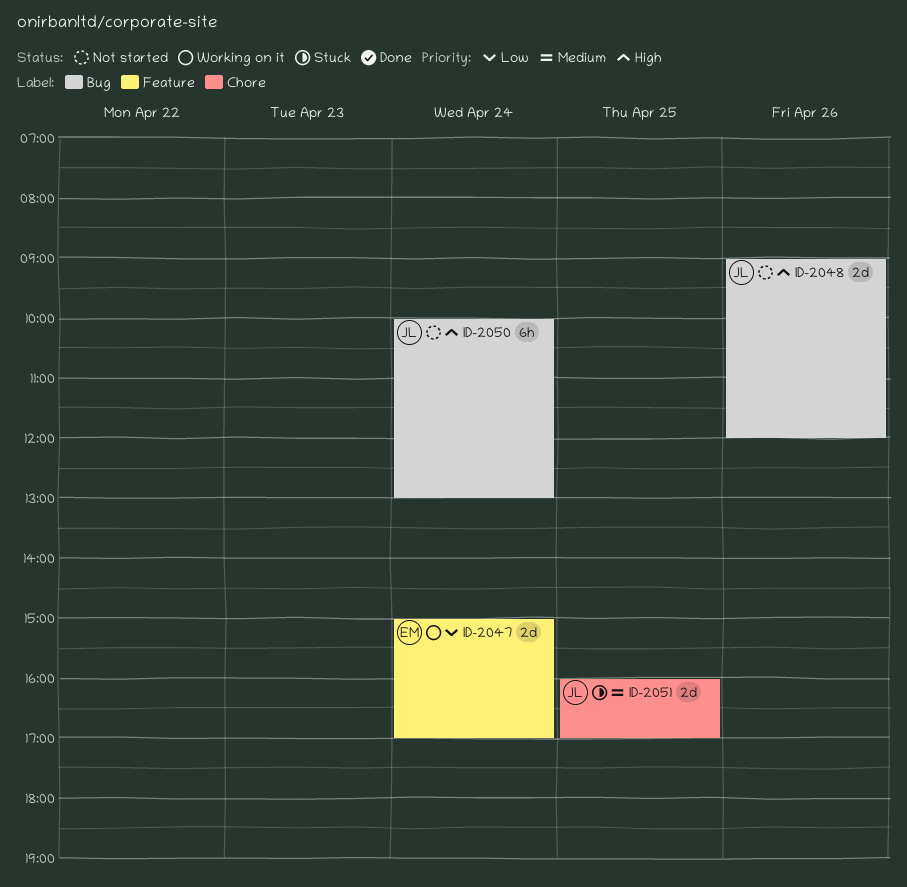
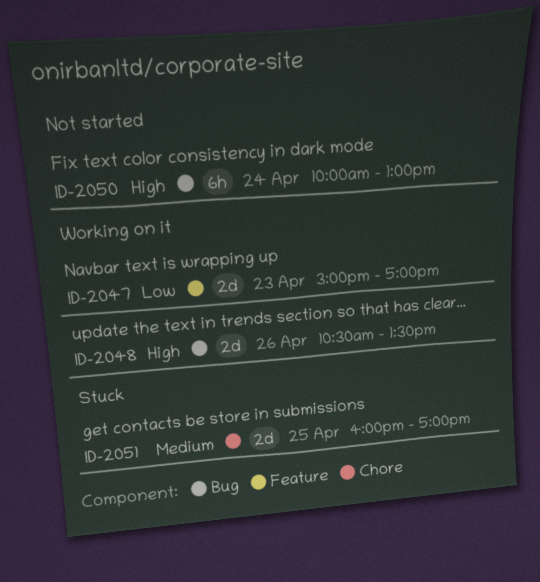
ID-2047, day: Apr 24 -> Apr 23
ID-2048, status: Not started -> Working on it
ID-2048, begins: 09:00 -> 10:30
ID-2048, ends: 12:00 -> 13:30

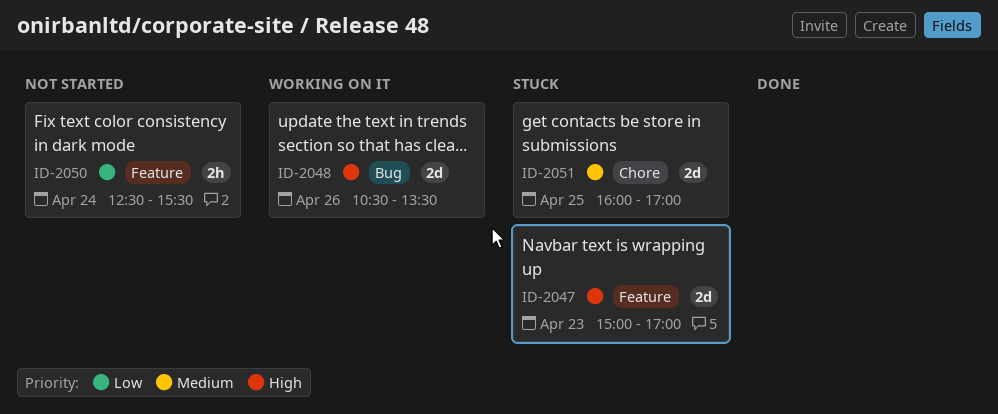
ID-2047, status: Working on it -> Stuck
ID-2047, priority: Low -> High
ID-2050, priority: High -> Low
ID-2050, label: Bug -> Feature
ID-2050, estimate: 6h -> 2h
ID-2050, begins: 10:00 -> 12:30
ID-2050, ends: 13:00 -> 15:30

